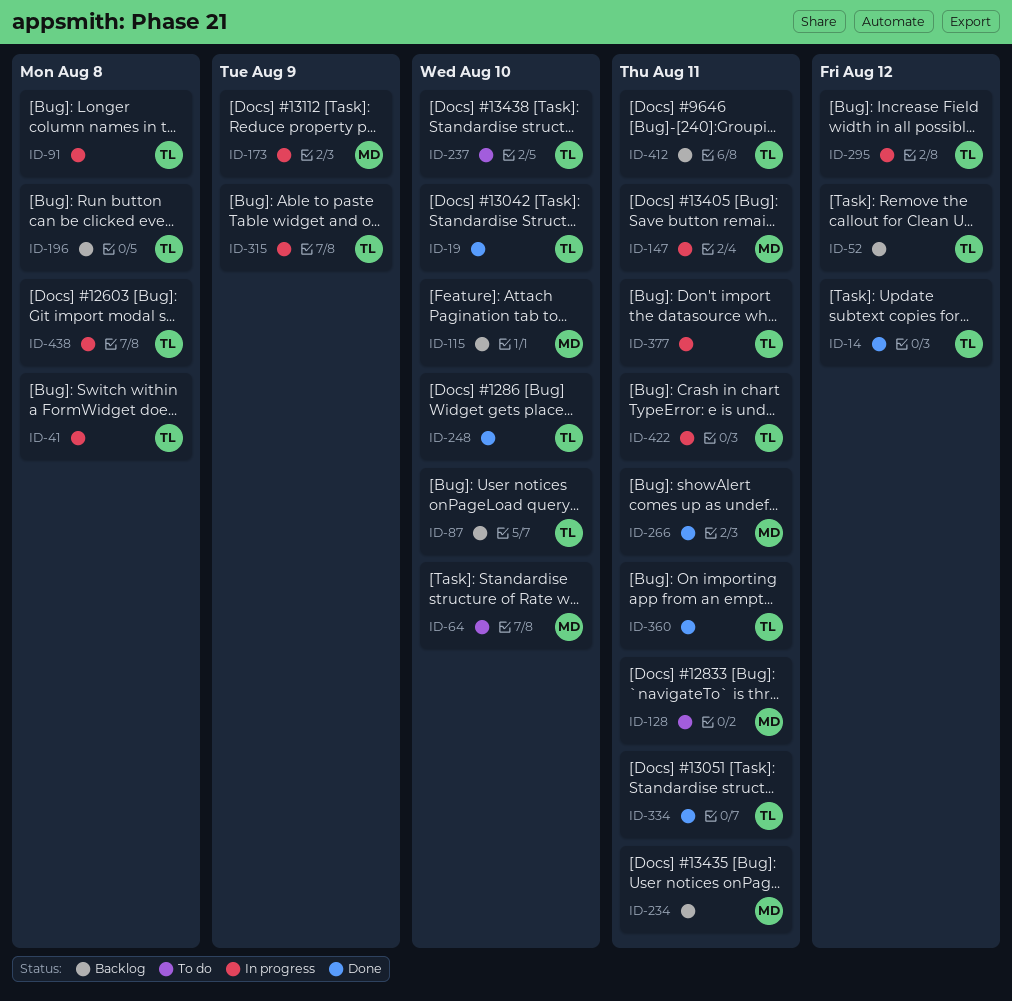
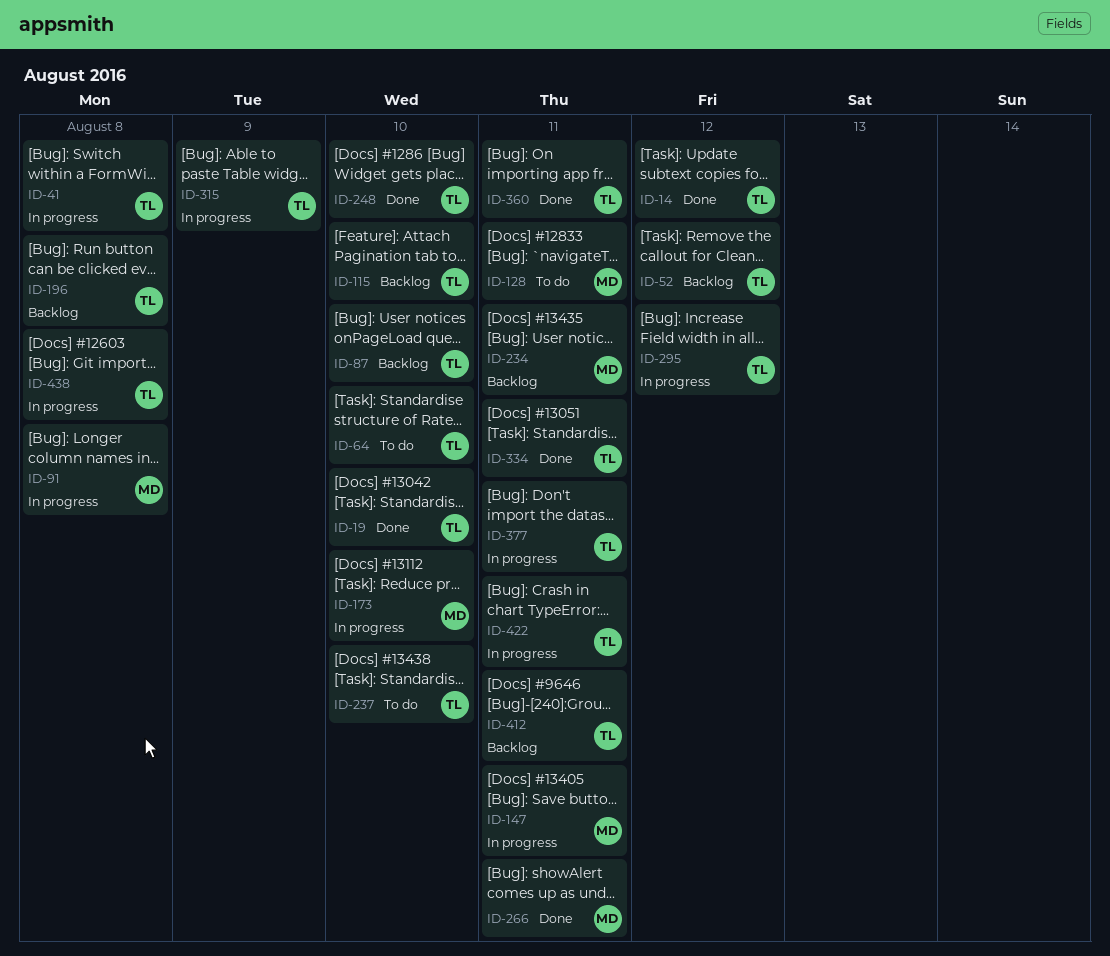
ID-64, owner: MD -> TL
ID-91, owner: TL -> MD
ID-115, owner: MD -> TL
ID-173, due: Aug 9 -> Aug 10

